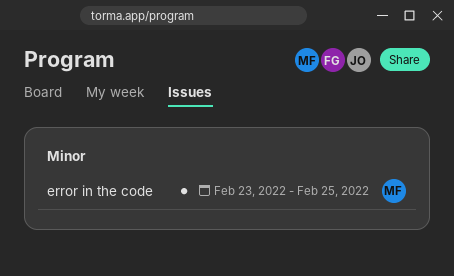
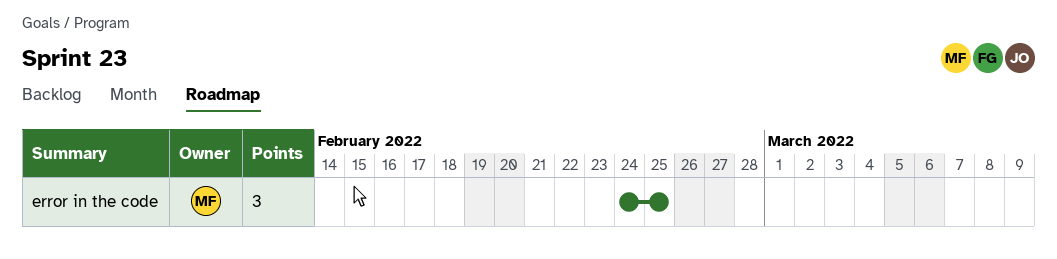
error in the code, estimate: 1 -> 3
error in the code, start: Feb 23 -> Feb 24

